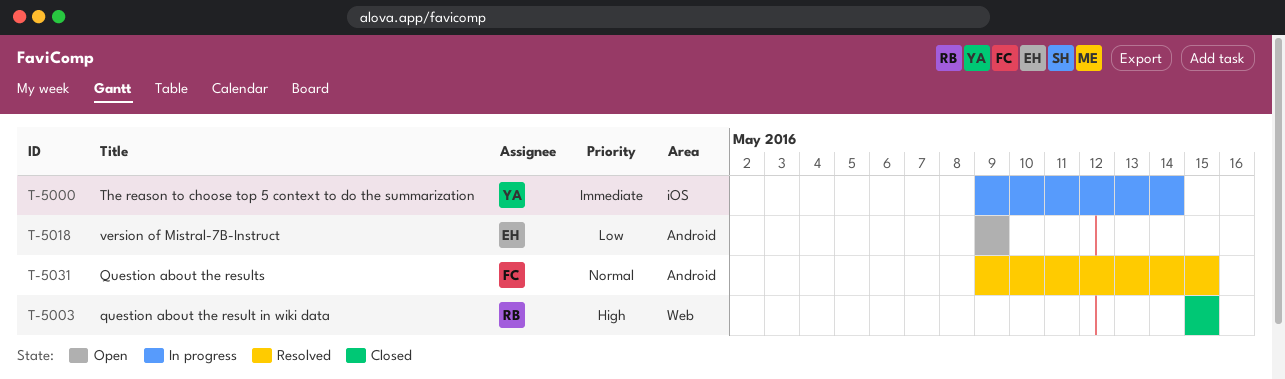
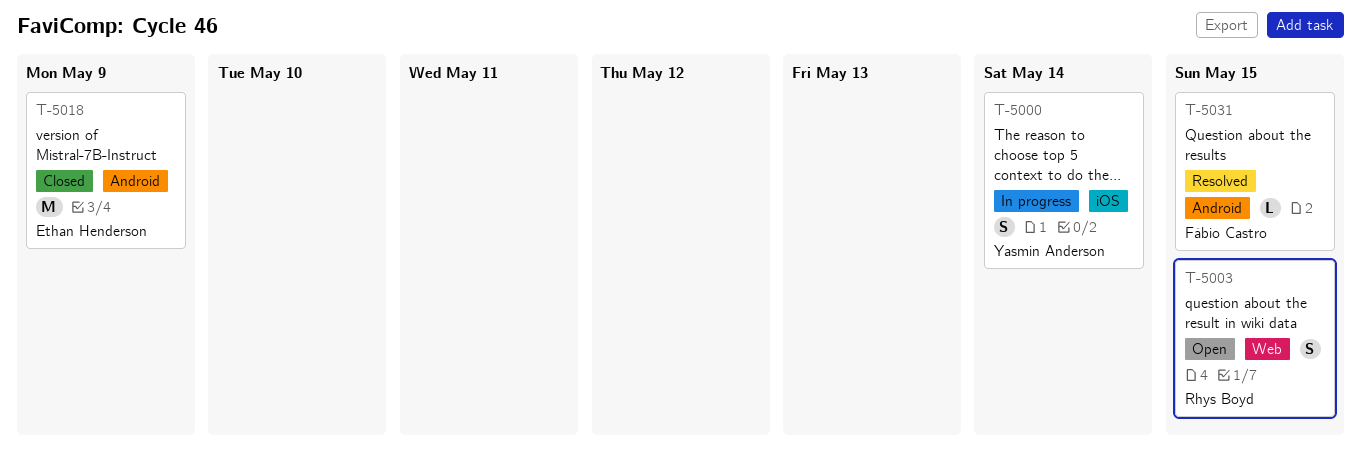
T-5003, status: Closed -> Open
T-5018, status: Open -> Closed

